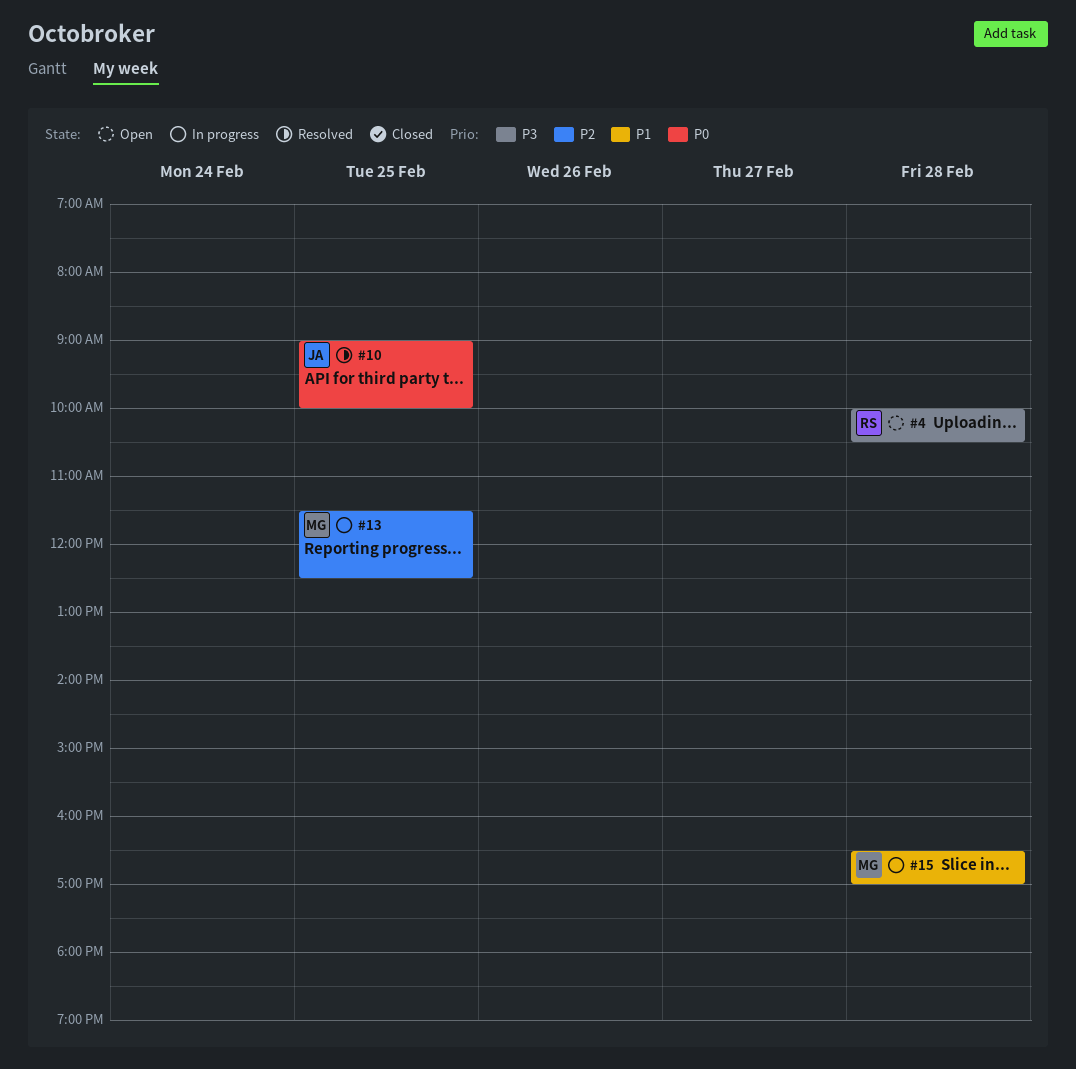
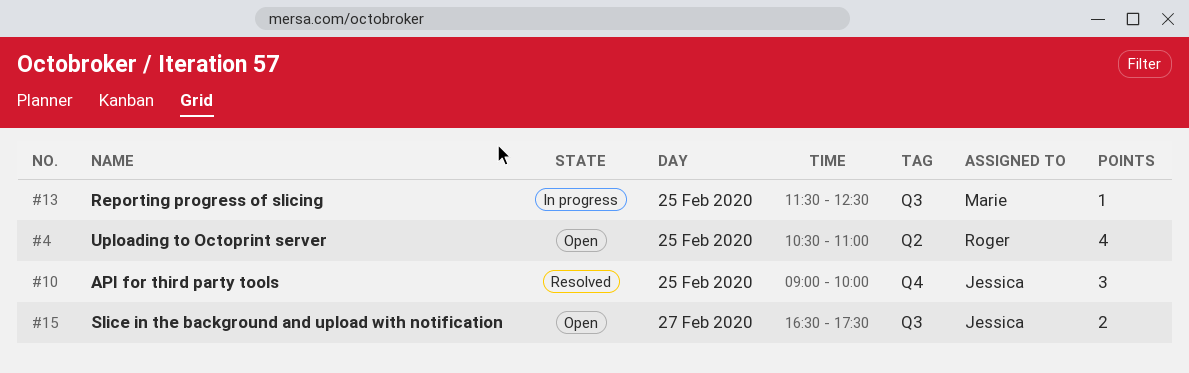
#4, day: Feb 28 -> Feb 25
#4, begins: 10:00 -> 10:30
#4, ends: 10:30 -> 11:00
#15, status: In progress -> Open
#15, owner: Marie -> Jessica
#15, day: Feb 28 -> Feb 27
#15, ends: 17:00 -> 17:30

